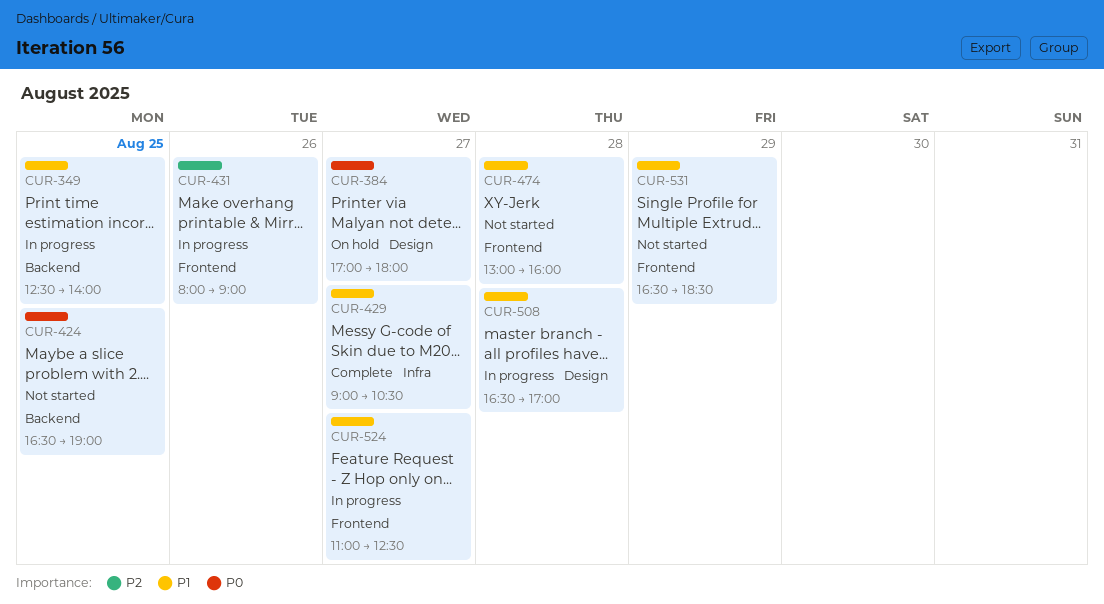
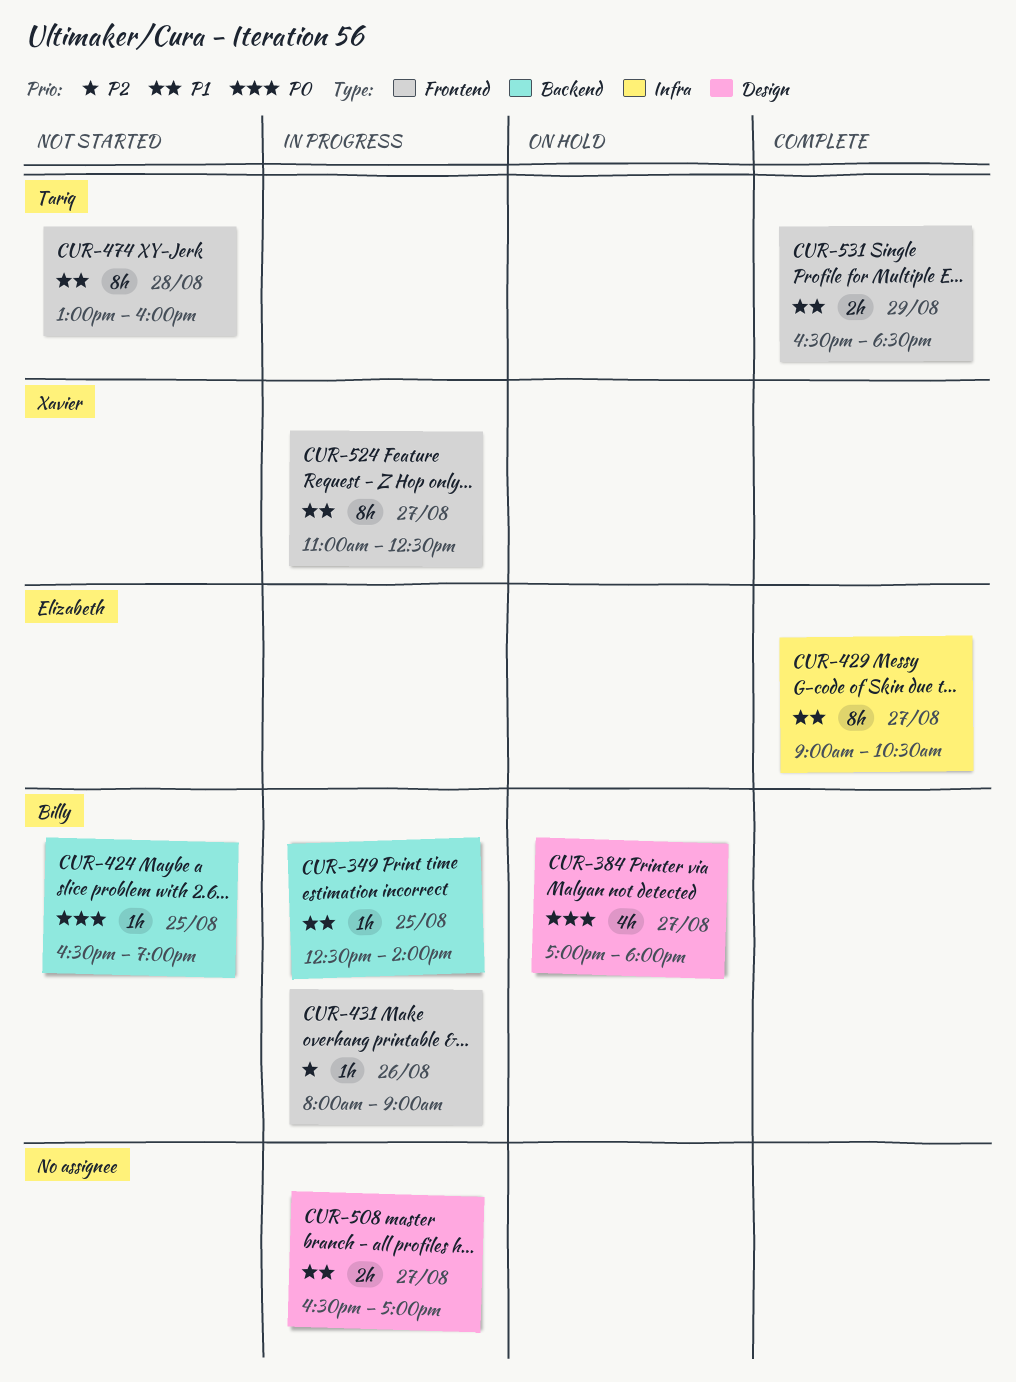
CUR-508, day: Aug 28 -> Aug 27
CUR-531, status: Not started -> Complete

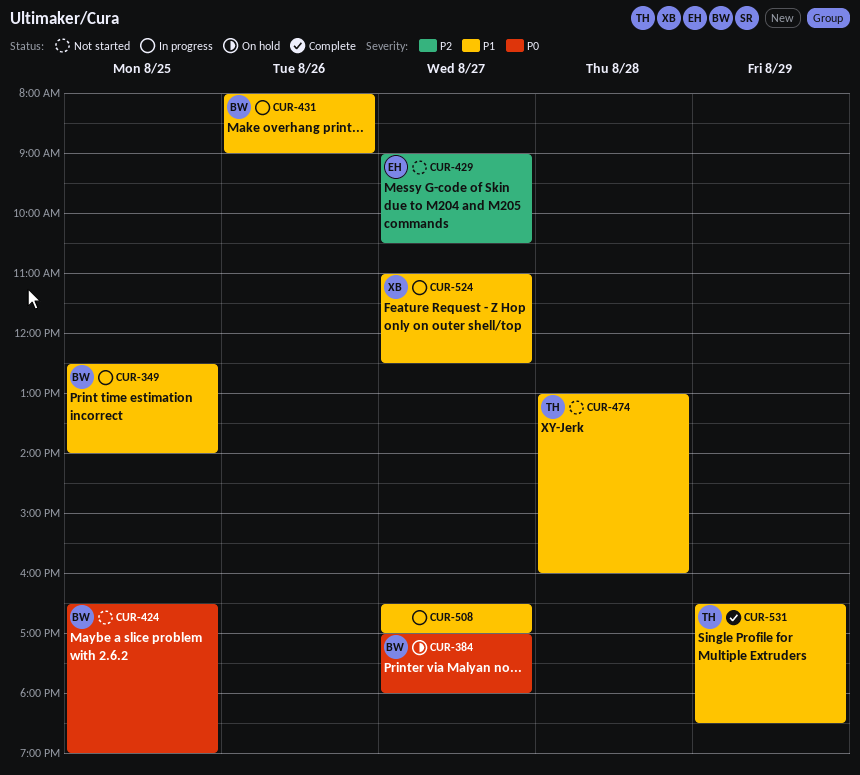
CUR-429, status: Complete -> Not started
CUR-429, priority: P1 -> P2
CUR-431, priority: P2 -> P1

